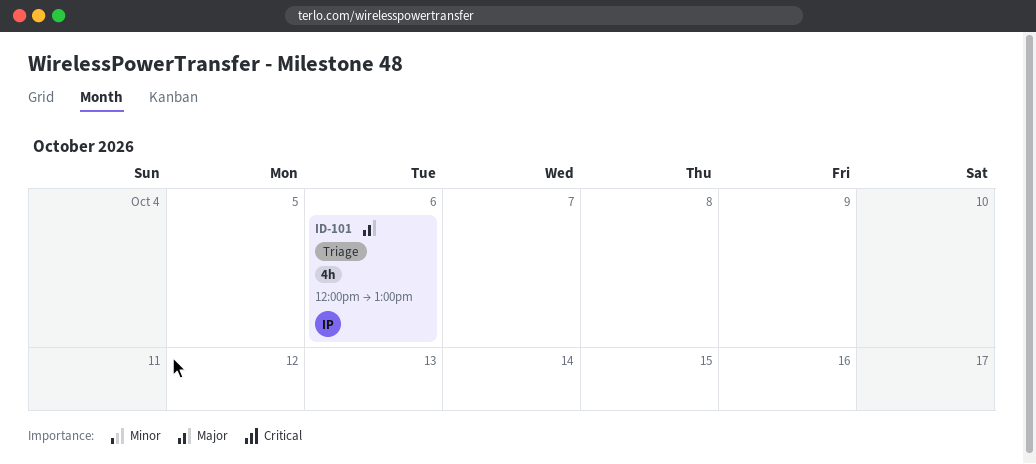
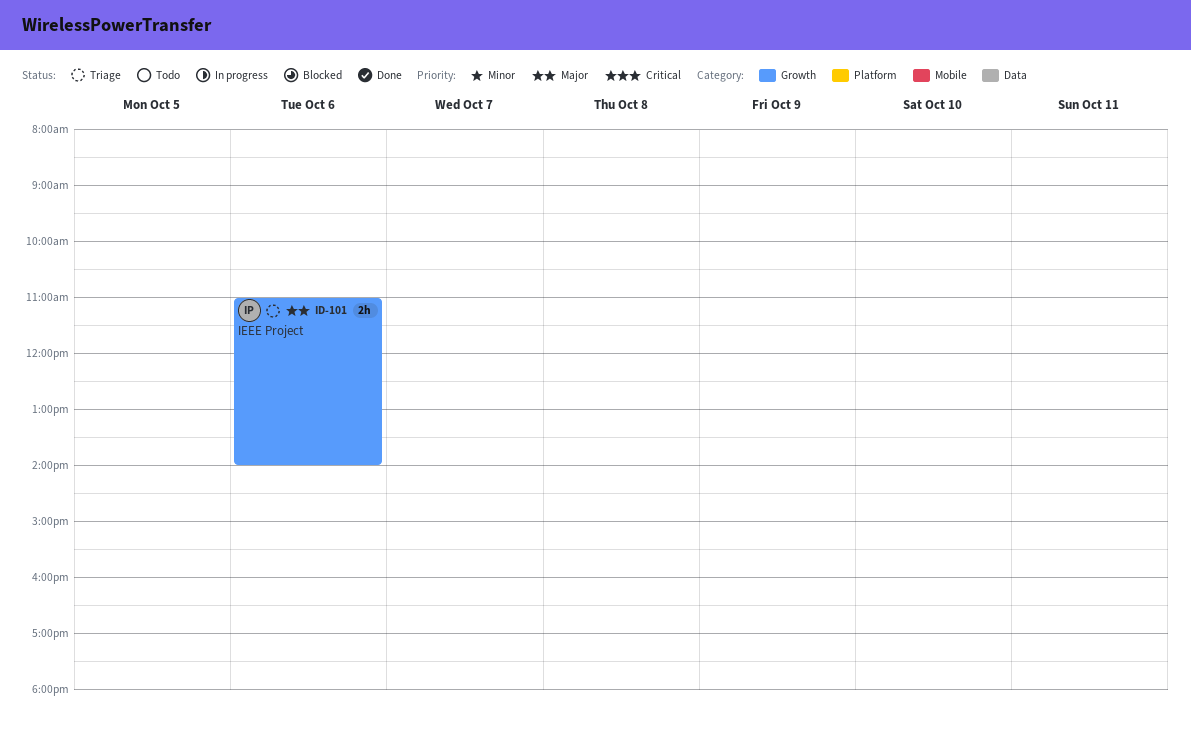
ID-101, estimate: 4h -> 2h
ID-101, begins: 12:00 -> 11:00
ID-101, ends: 13:00 -> 14:00

